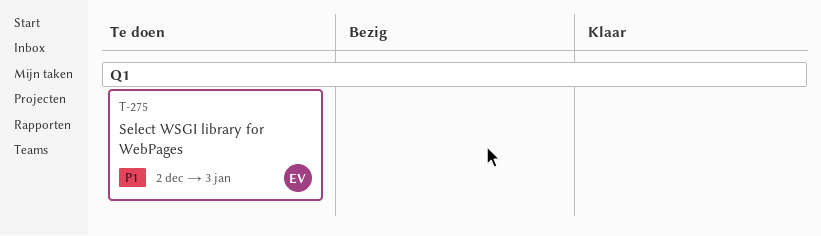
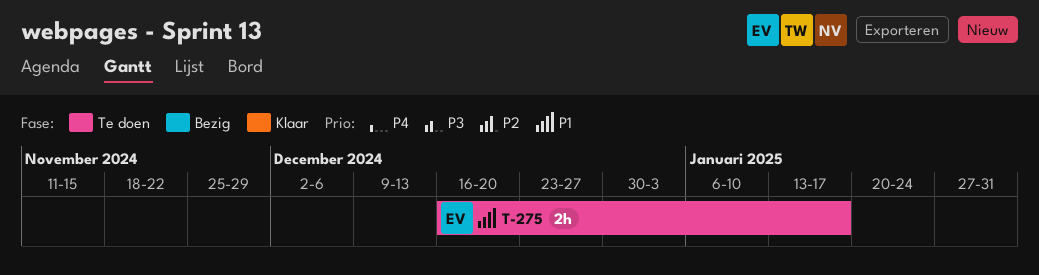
T-275, start: Dec 2 -> Dec 16
T-275, due: Jan 3 -> Jan 17

